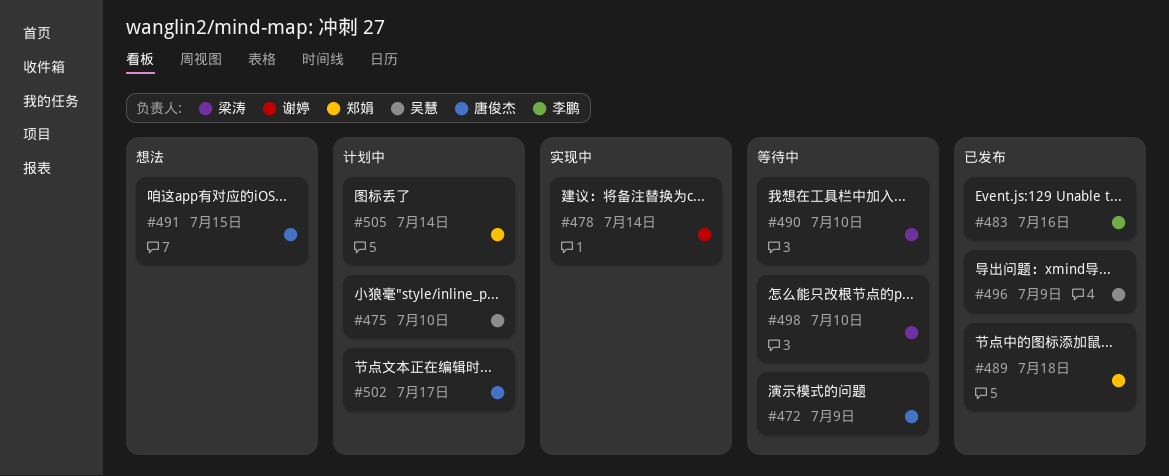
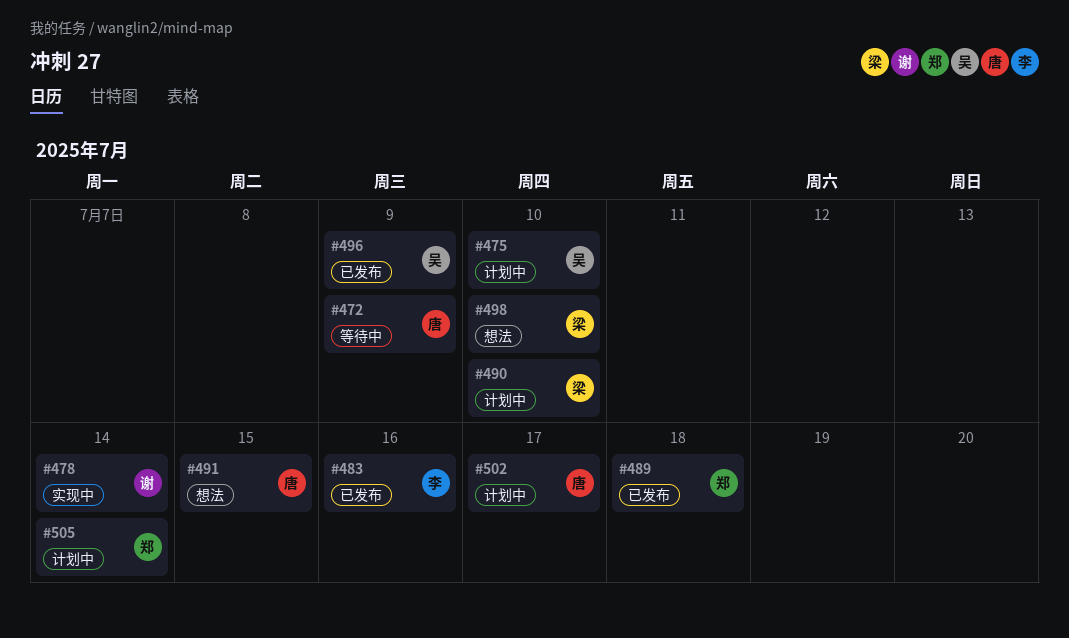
#490, status: 等待中 -> 计划中
#498, status: 等待中 -> 想法

